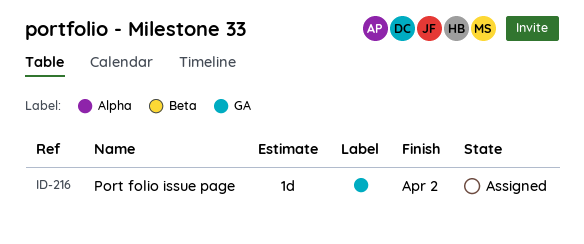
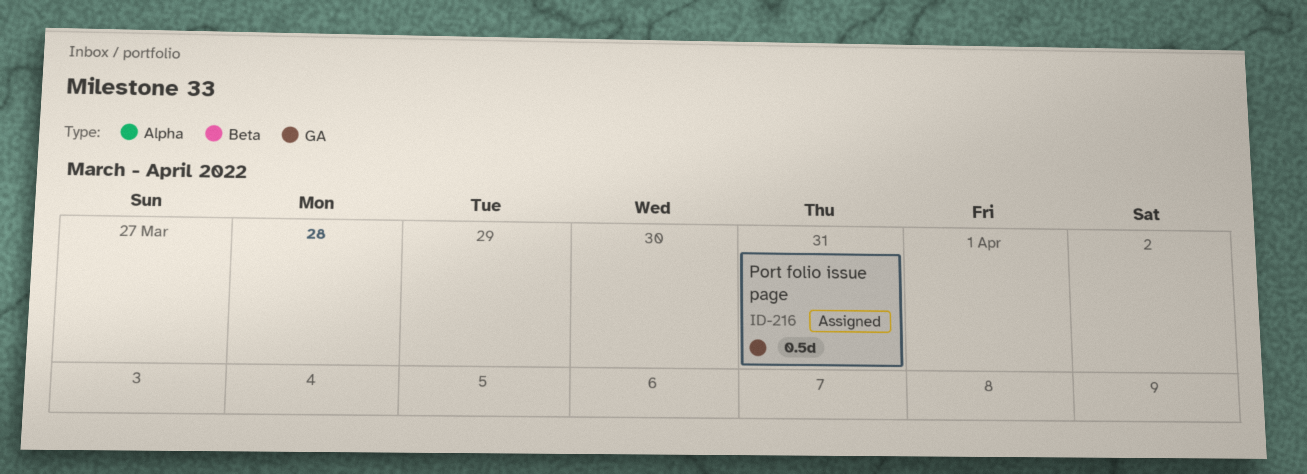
ID-216, estimate: 1d -> 0.5d
ID-216, due: Apr 2 -> Mar 31

